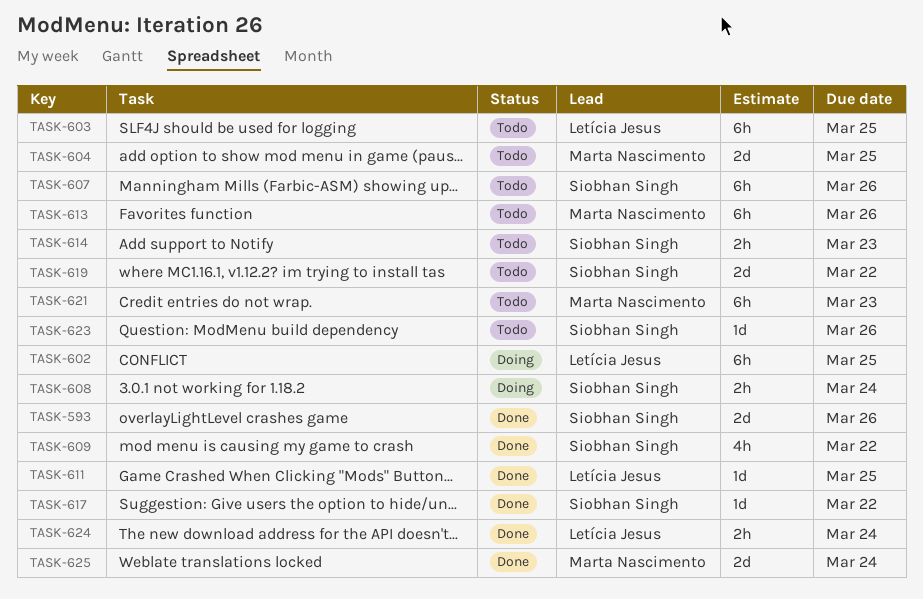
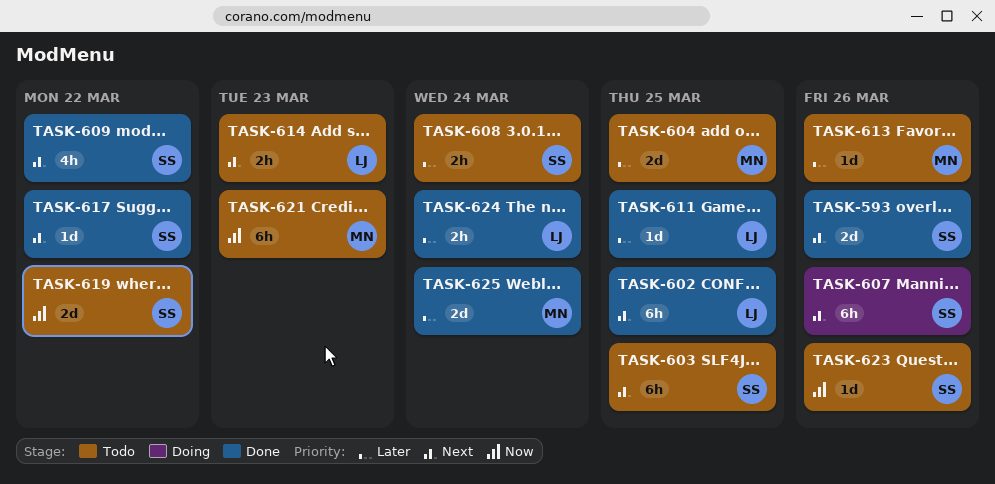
TASK-602, status: Doing -> Done
TASK-603, owner: Letícia Jesus -> Siobhan Singh
TASK-607, status: Todo -> Doing
TASK-608, status: Doing -> Todo
TASK-613, estimate: 6h -> 1d
TASK-614, owner: Siobhan Singh -> Letícia Jesus

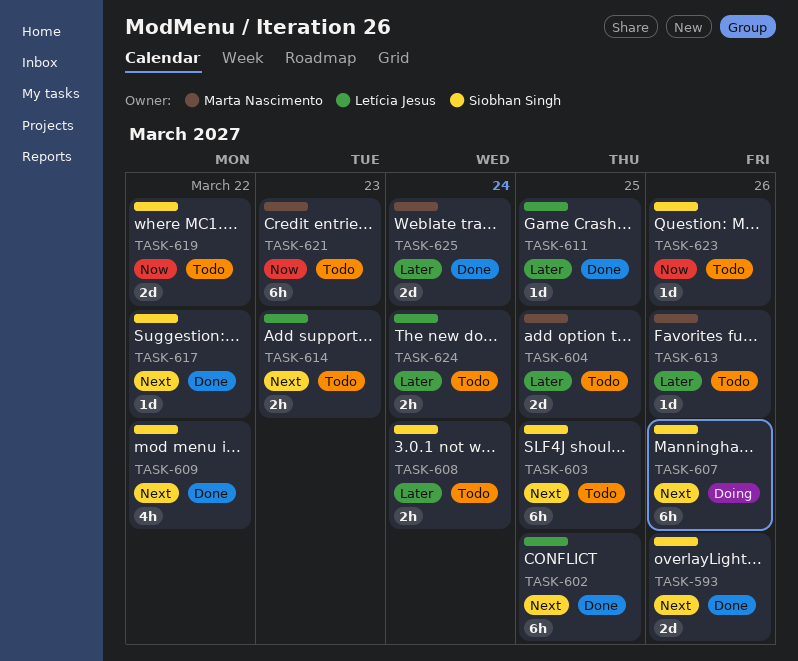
TASK-624, status: Done -> Todo

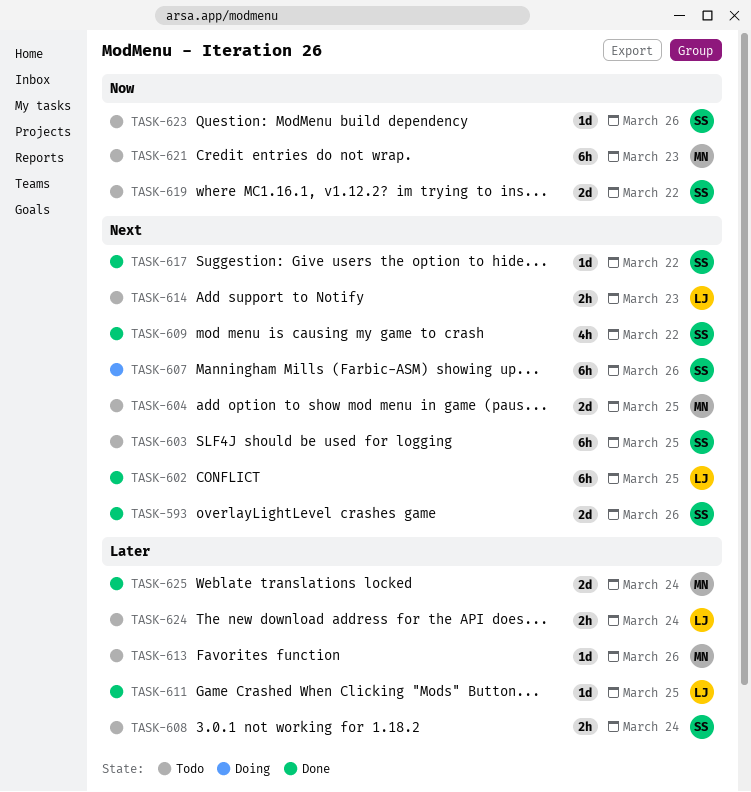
TASK-604, priority: Later -> Next

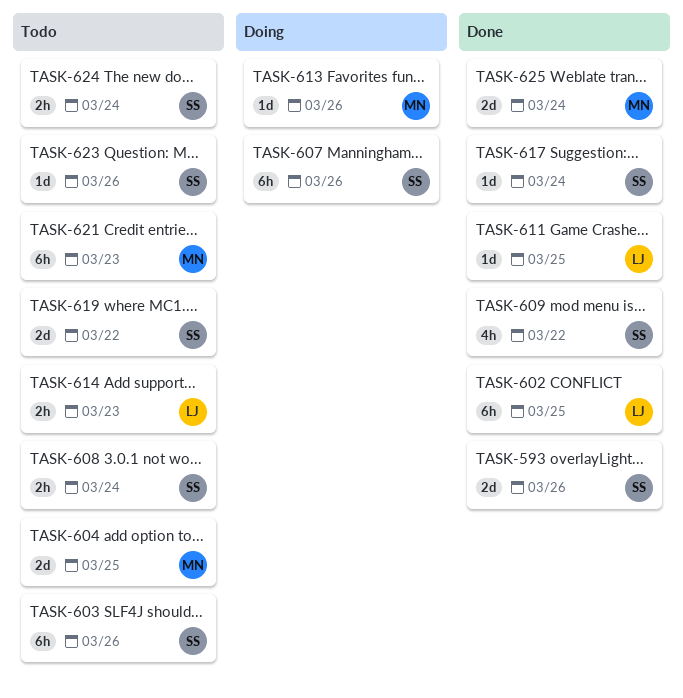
TASK-603, due: Mar 25 -> Mar 26
TASK-613, status: Todo -> Doing
TASK-617, due: Mar 22 -> Mar 24
TASK-624, owner: LJ -> SS

